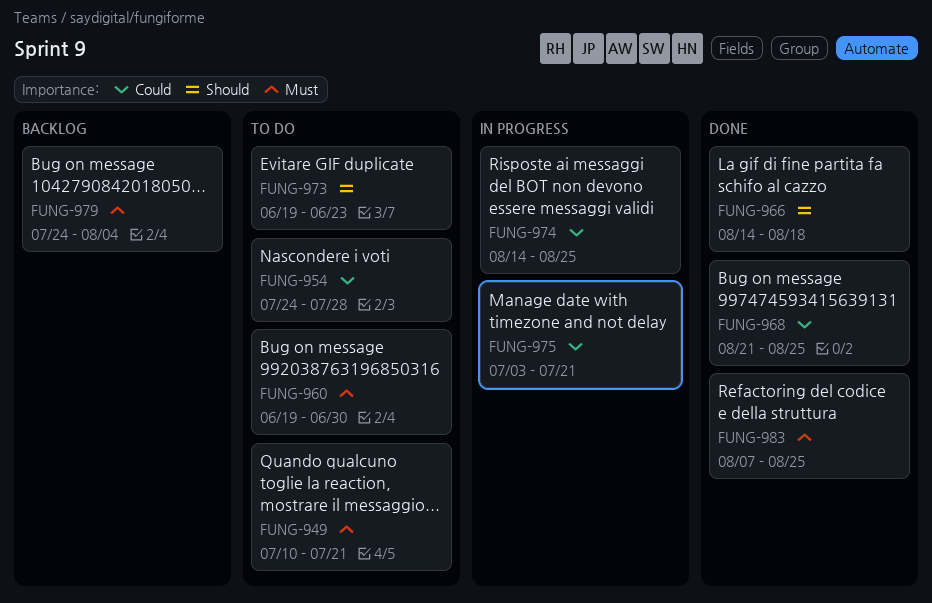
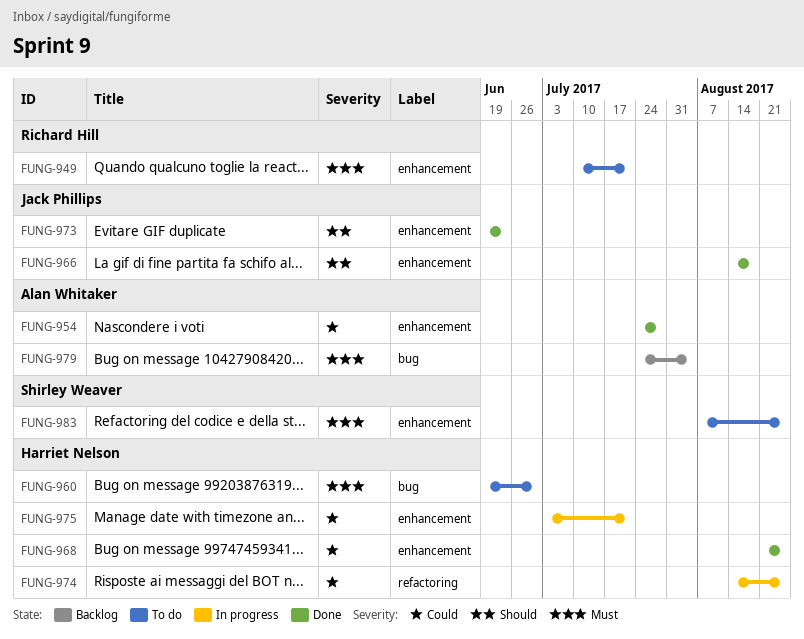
FUNG-954, status: To do -> Done
FUNG-973, status: To do -> Done
FUNG-983, status: Done -> To do

